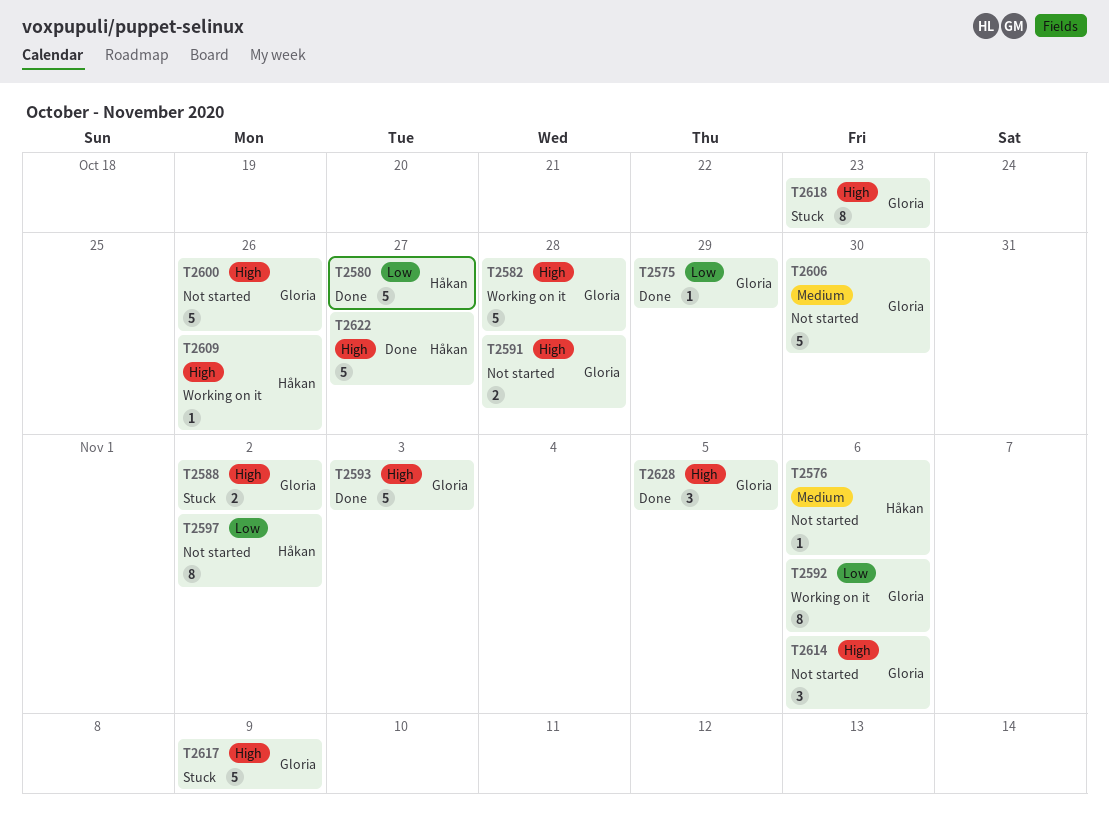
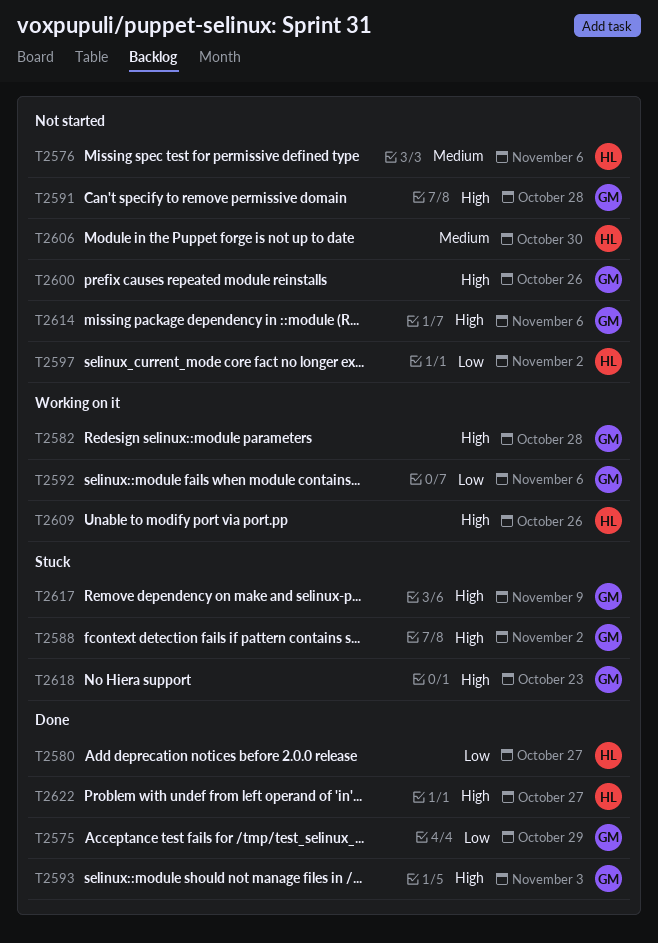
T2606, owner: Gloria -> Håkan
T2628: present -> none

